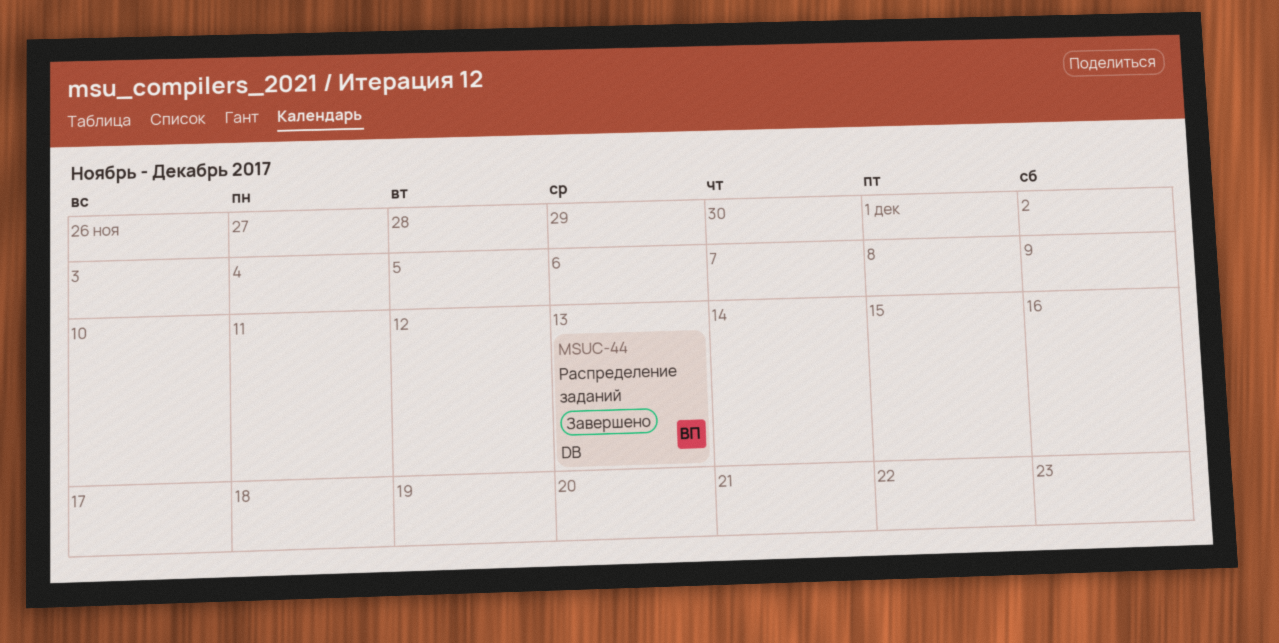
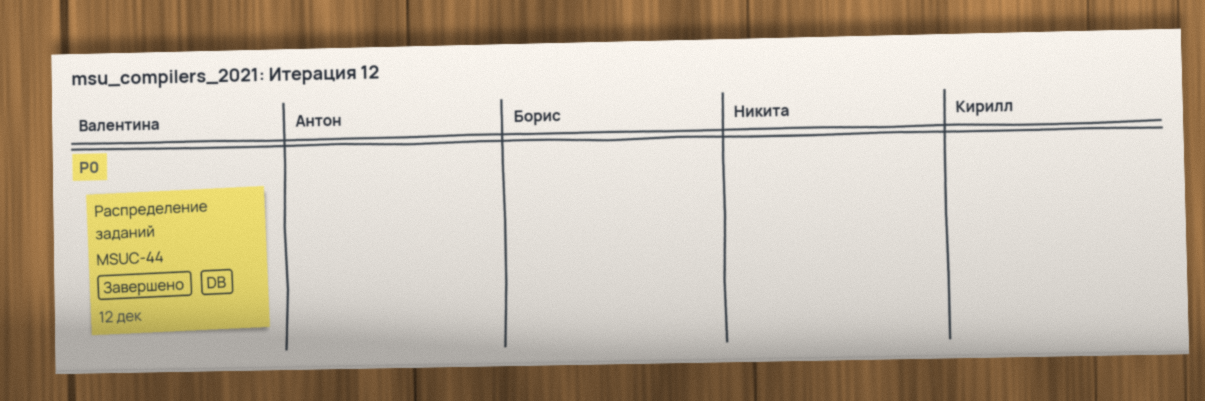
MSUC-44, due: Dec 13 -> Dec 12

